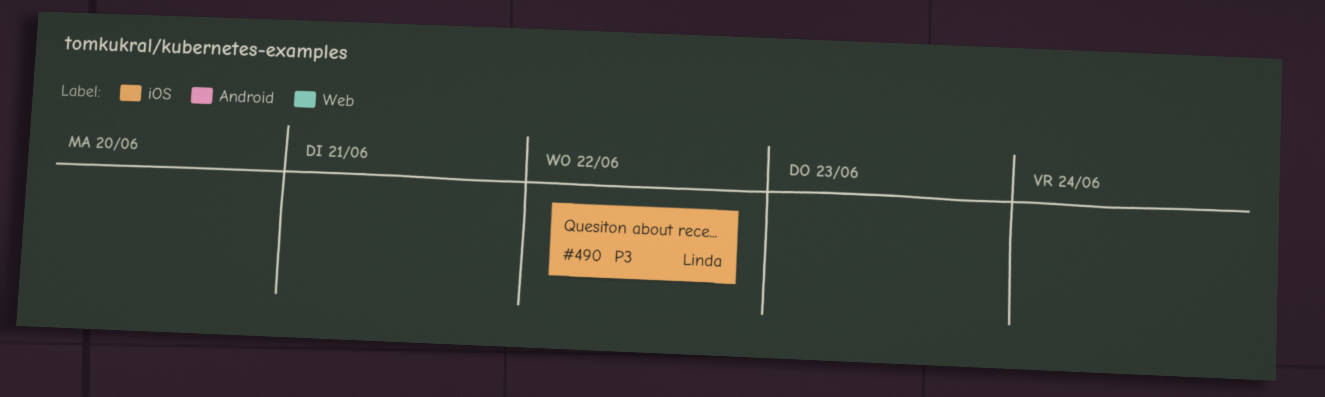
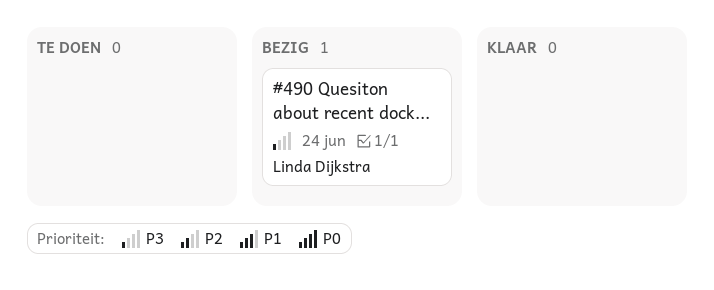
#490, due: Jun 22 -> Jun 24

